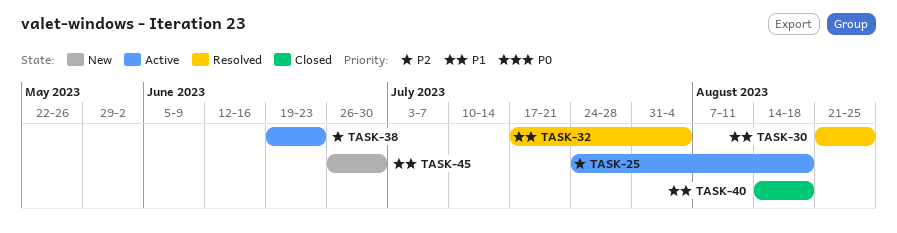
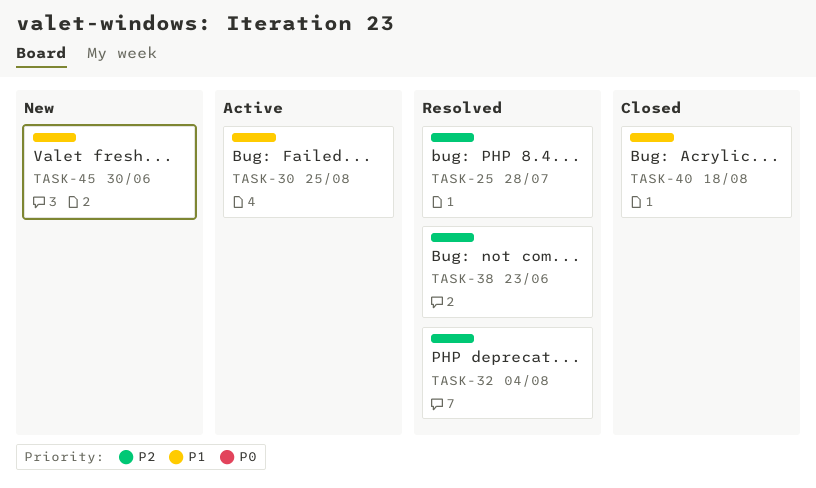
TASK-25, status: Active -> Resolved
TASK-25, due: Aug 18 -> Jul 28
TASK-30, status: Resolved -> Active
TASK-32, priority: P1 -> P2
TASK-38, status: Active -> Resolved

